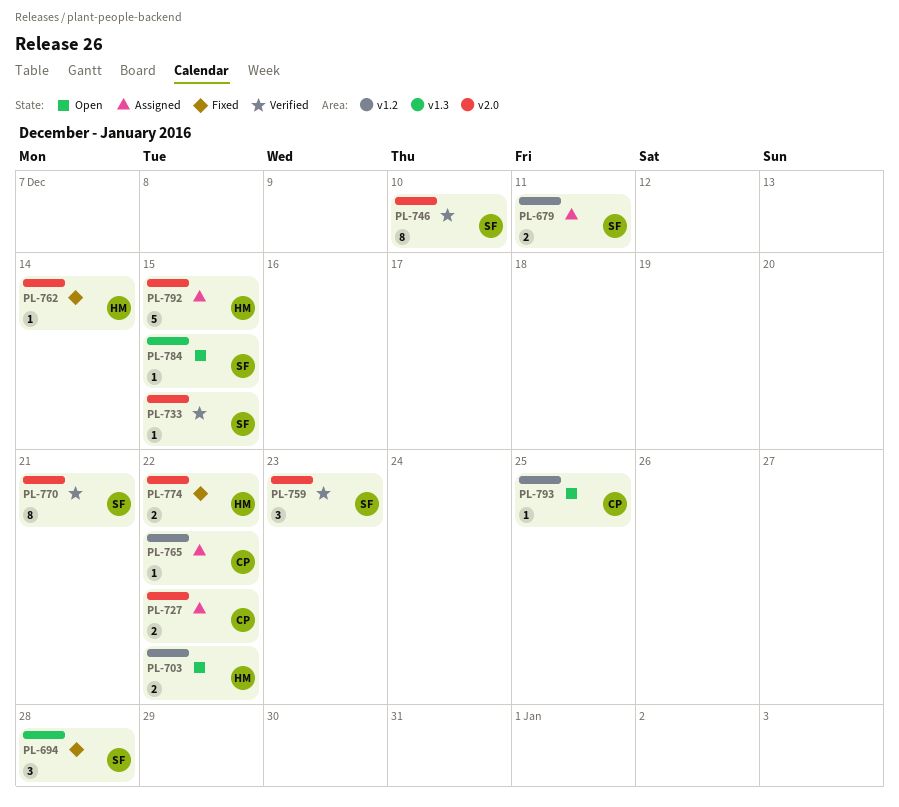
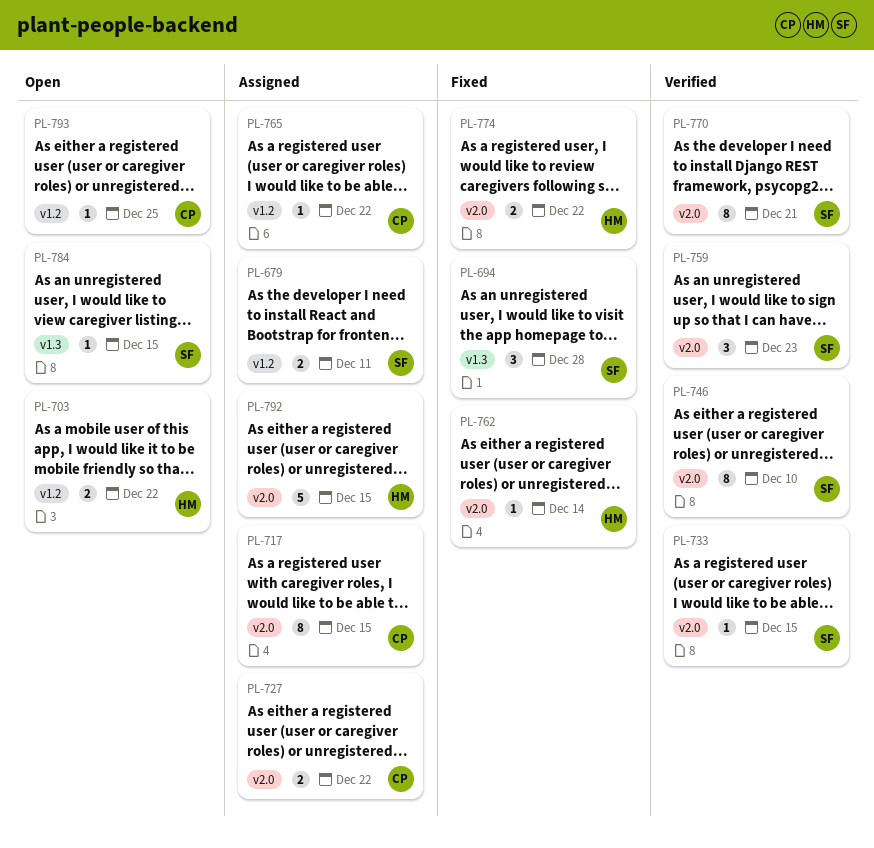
PL-717: none -> present

